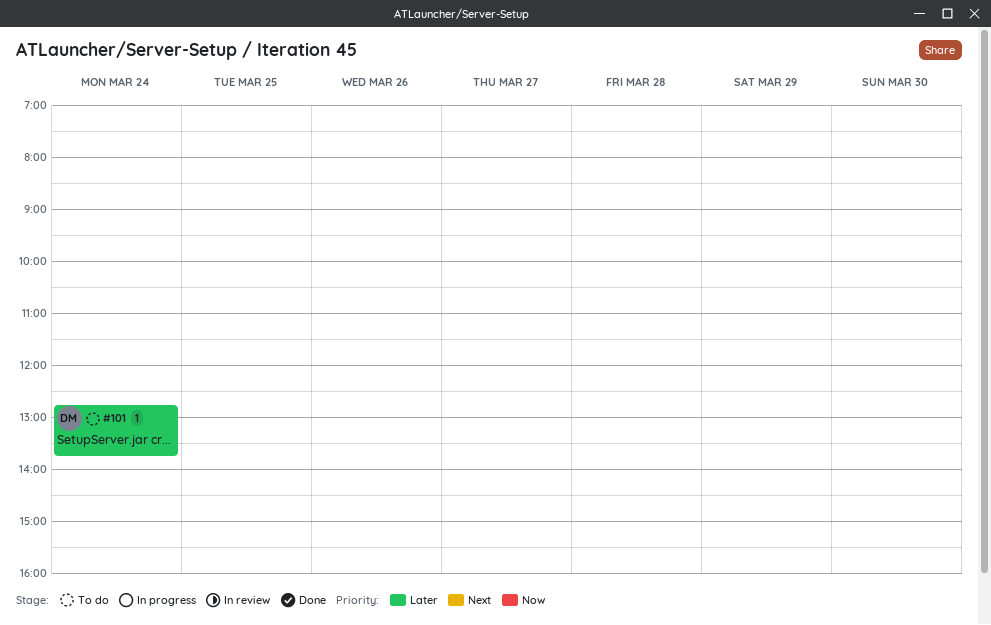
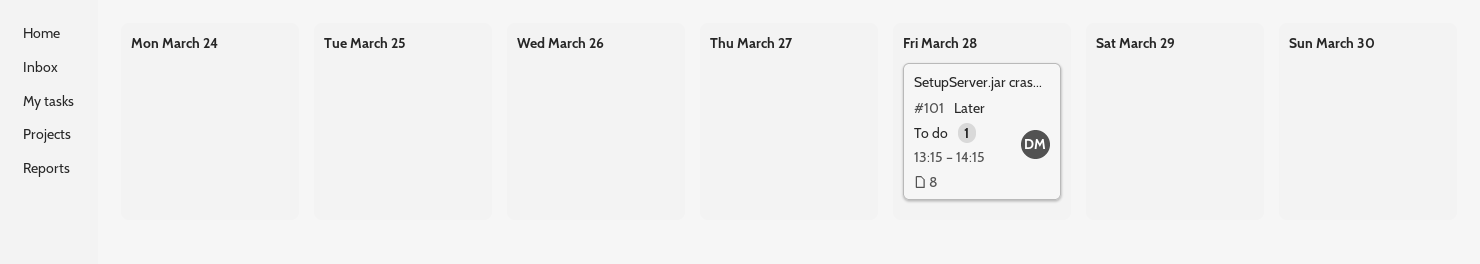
#101, day: Mar 24 -> Mar 28
#101, begins: 12:45 -> 13:15
#101, ends: 13:45 -> 14:15

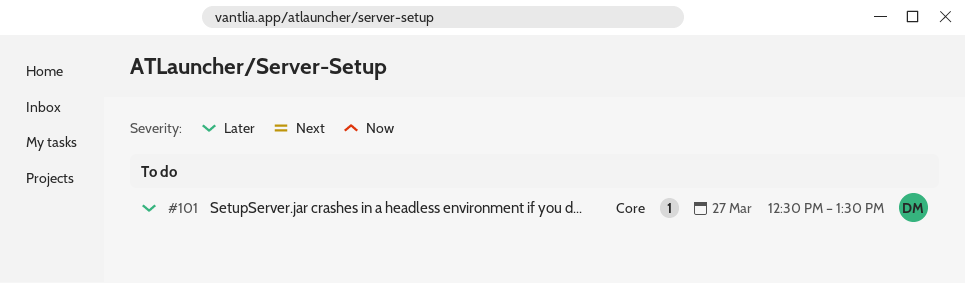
#101, day: Mar 28 -> Mar 27
#101, begins: 13:15 -> 12:30
#101, ends: 14:15 -> 13:30

